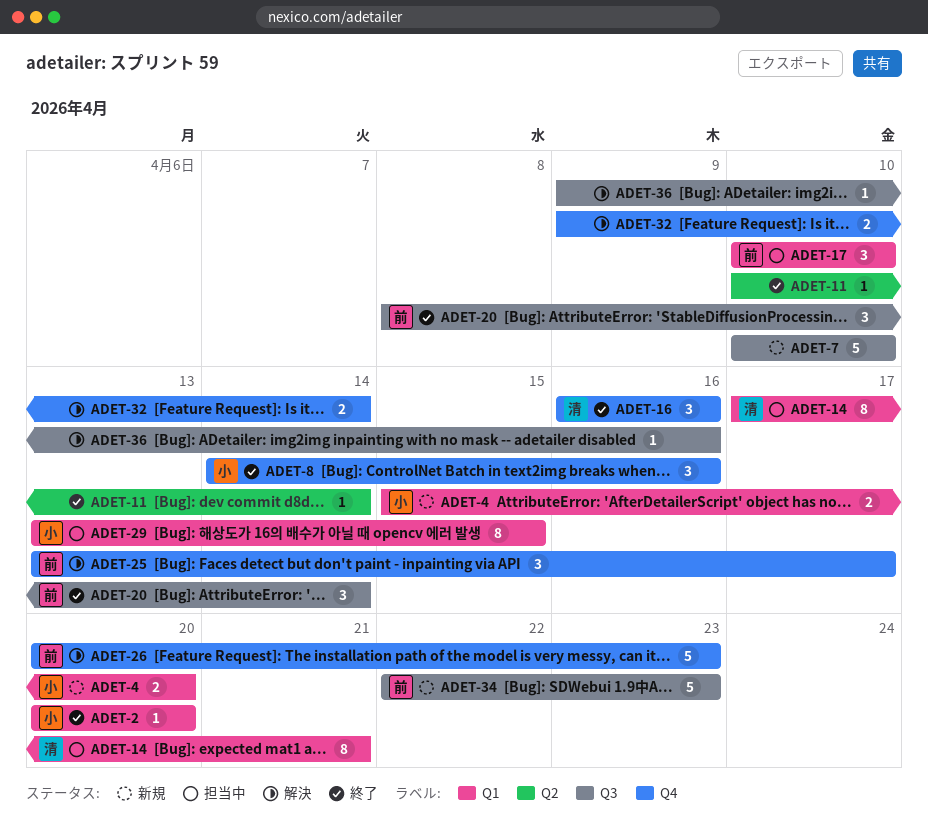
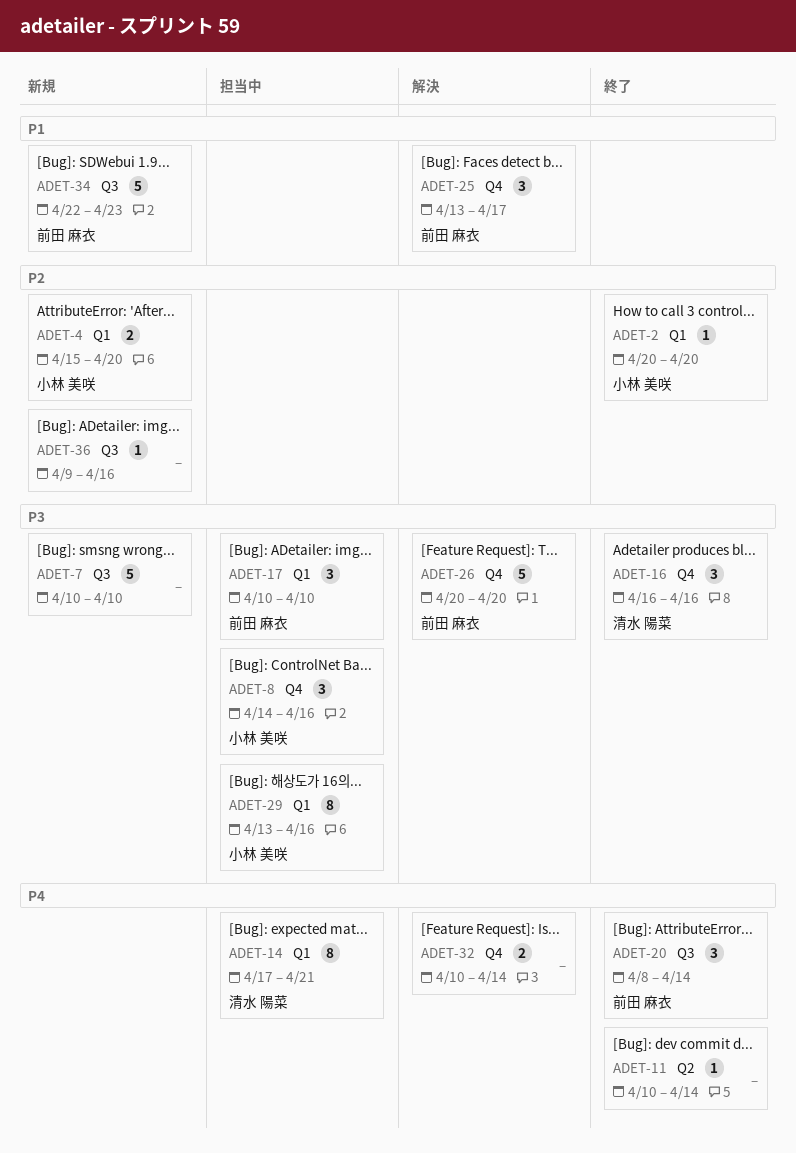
ADET-8, status: 終了 -> 担当中
ADET-26, due: Apr 23 -> Apr 20
ADET-29, due: Apr 15 -> Apr 16
ADET-32, start: Apr 9 -> Apr 10
ADET-36, status: 解決 -> 新規

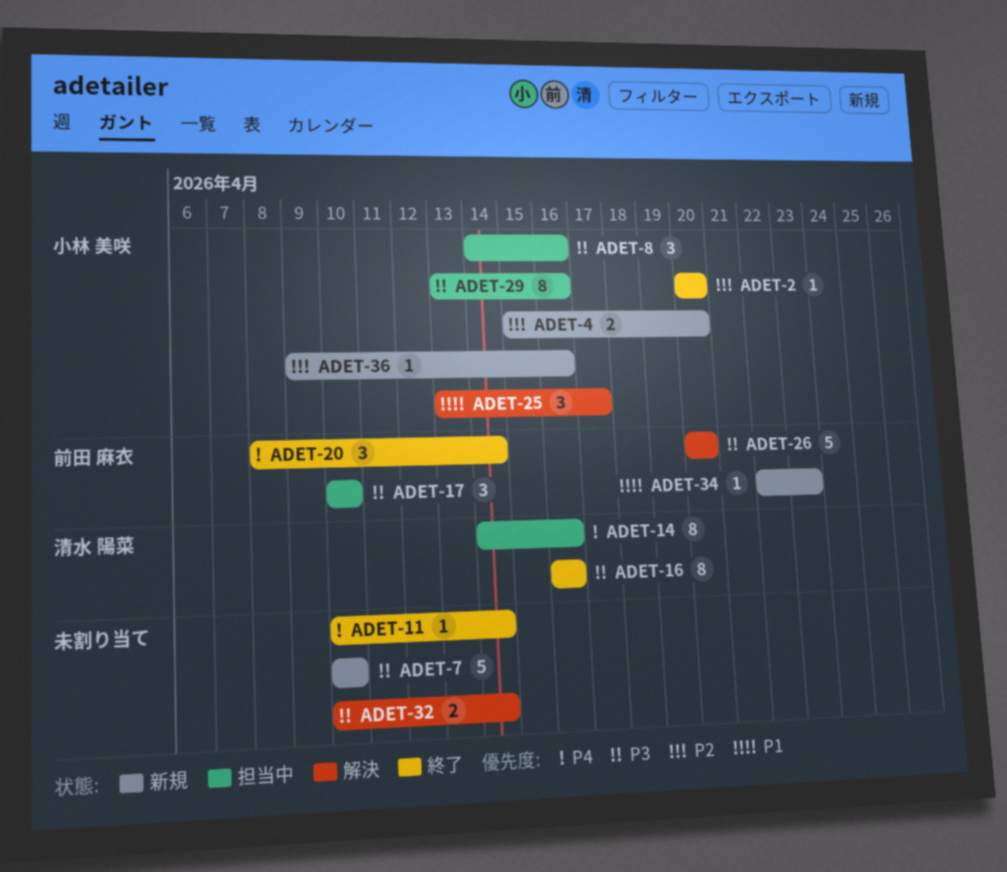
ADET-14, start: Apr 17 -> Apr 14
ADET-14, due: Apr 21 -> Apr 16
ADET-16, estimate: 3 -> 8
ADET-25, owner: 前田 麻衣 -> 小林 美咲
ADET-32, priority: P4 -> P3
ADET-34, estimate: 5 -> 1
ADET-36, owner: none -> 小林 美咲

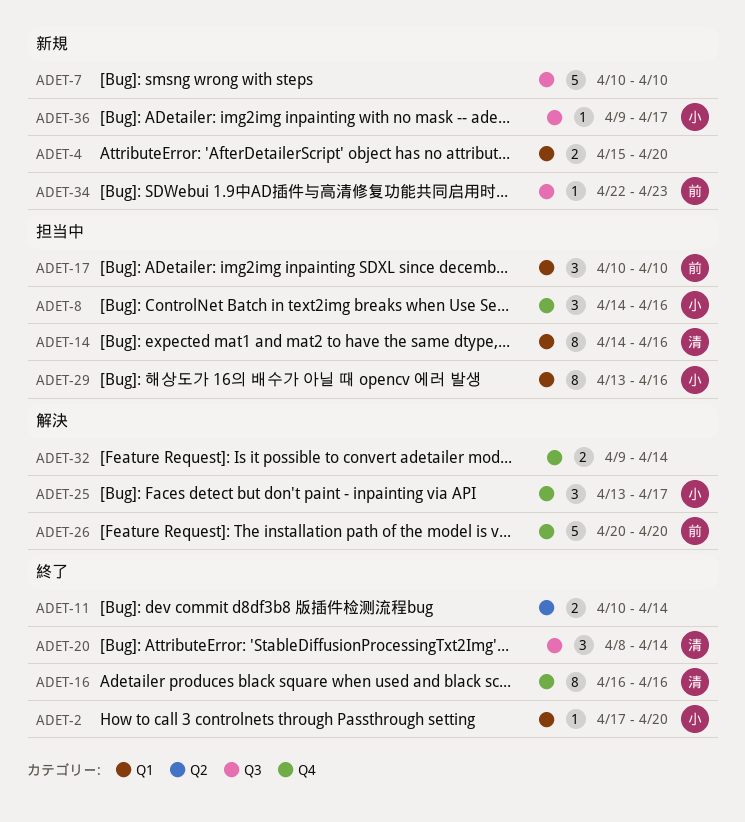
ADET-2, start: Apr 20 -> Apr 17
ADET-4, owner: 小林 美咲 -> none
ADET-11, estimate: 1 -> 2
ADET-20, owner: 前田 麻衣 -> 清水 陽菜
ADET-32, start: Apr 10 -> Apr 9
ADET-36, due: Apr 16 -> Apr 17

